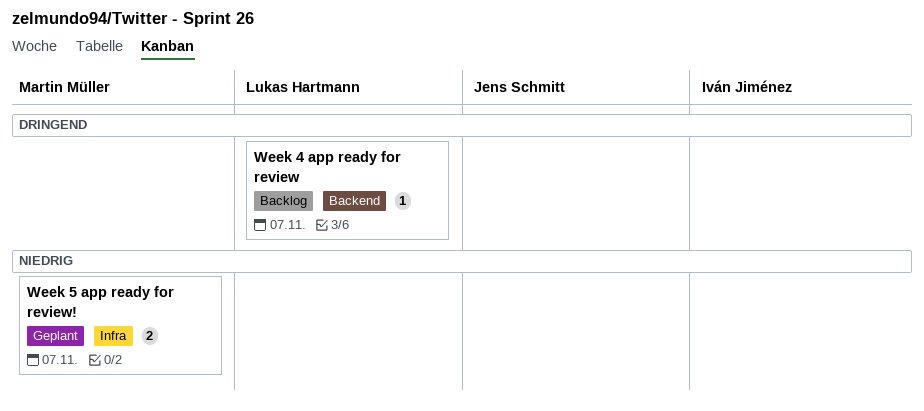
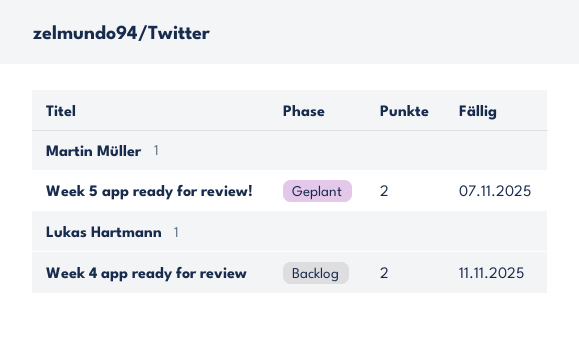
Week 4 app ready for review, estimate: 1 -> 2
Week 4 app ready for review, due: Nov 7 -> Nov 11

